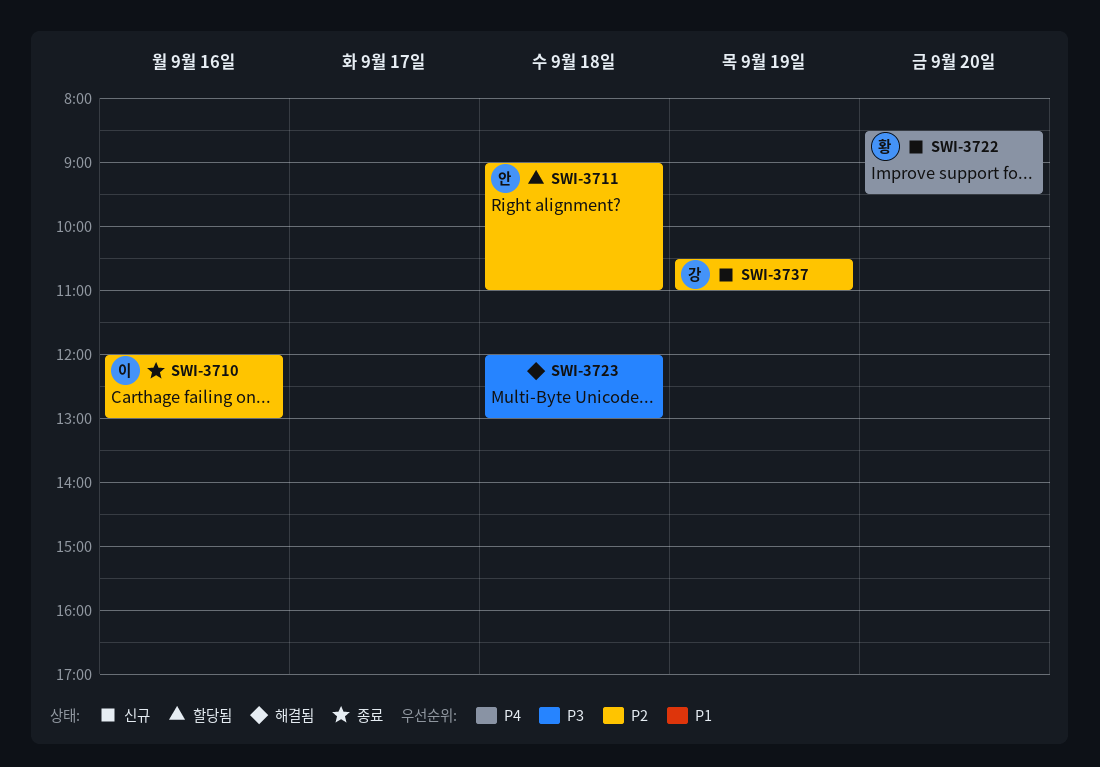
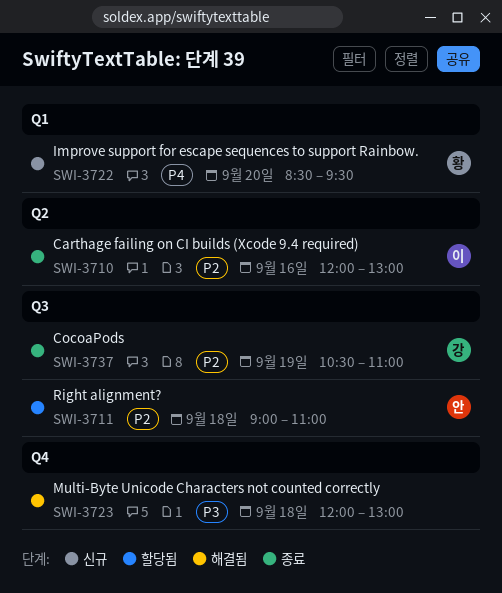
SWI-3737, status: 신규 -> 종료

